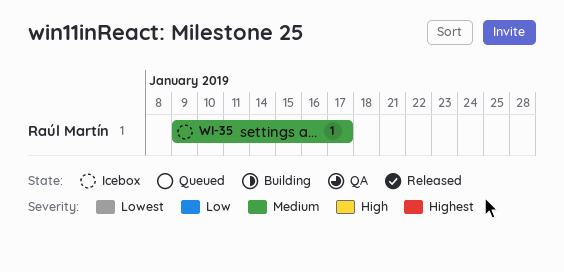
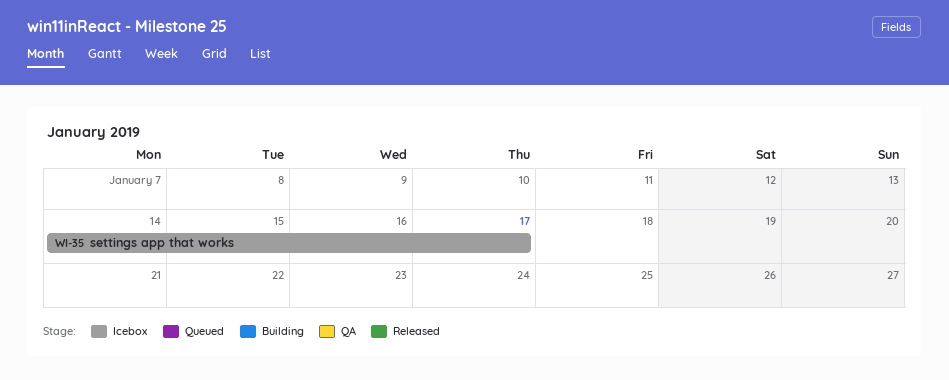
WI-35, start: Jan 9 -> Jan 14

